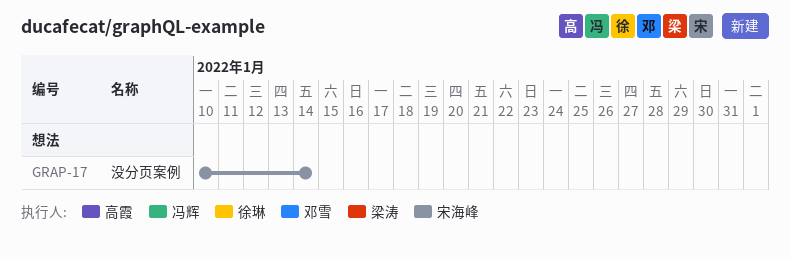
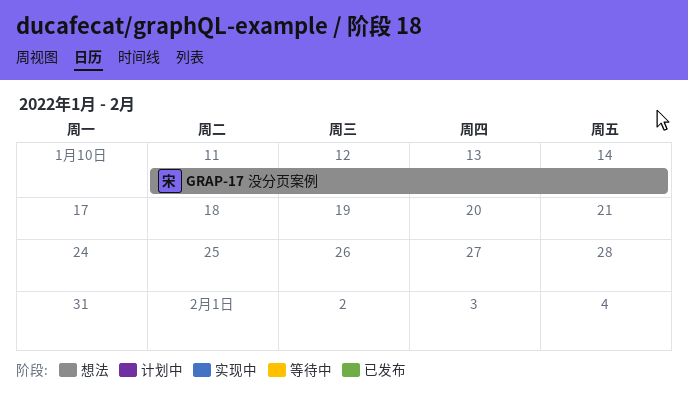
GRAP-17, start: Jan 10 -> Jan 11

